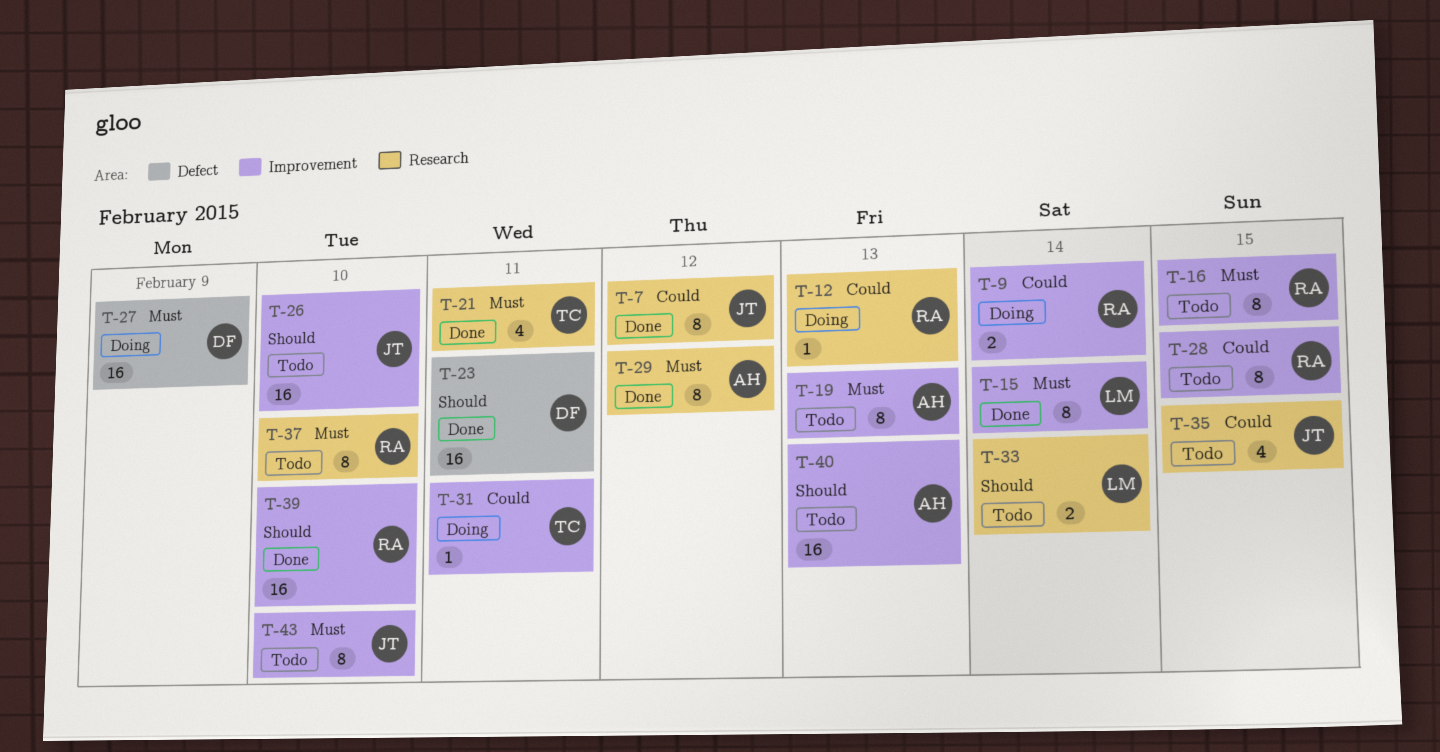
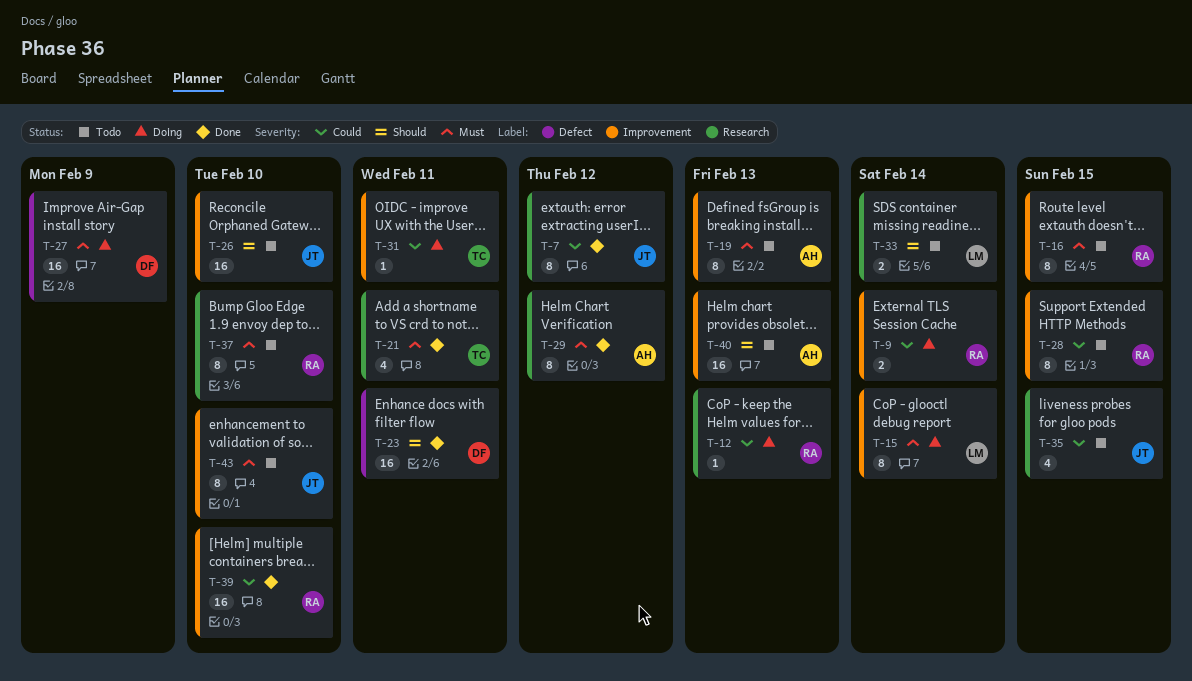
T-15, status: Done -> Doing
T-39, priority: Should -> Could

